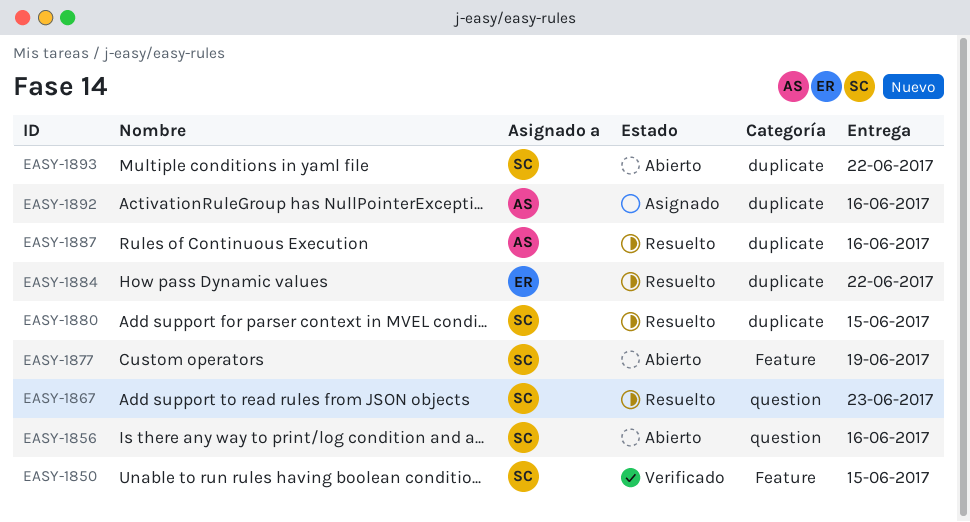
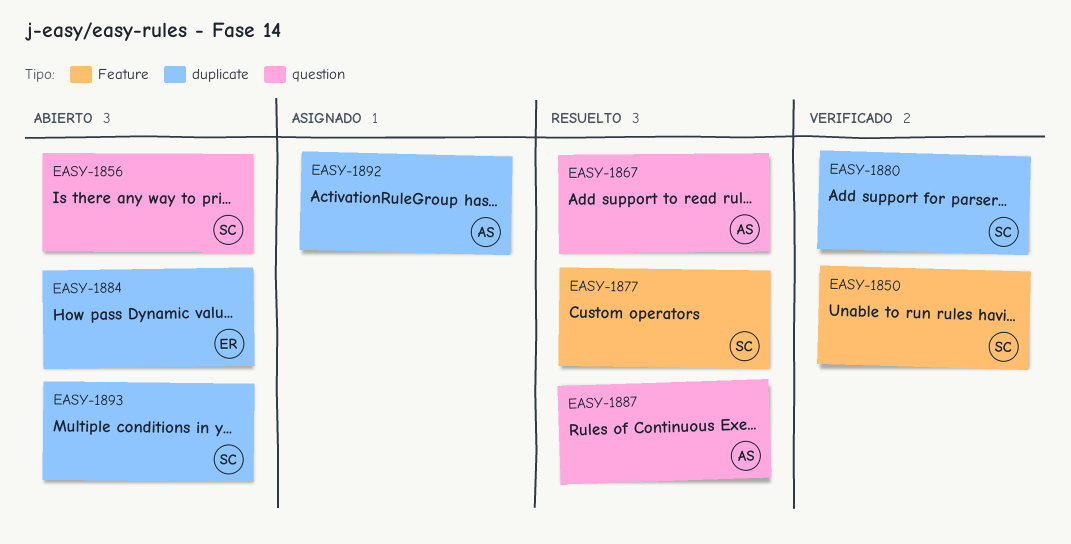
EASY-1867, owner: SC -> AS
EASY-1877, status: Abierto -> Resuelto
EASY-1880, status: Resuelto -> Verificado
EASY-1884, status: Resuelto -> Abierto
EASY-1887, label: duplicate -> question

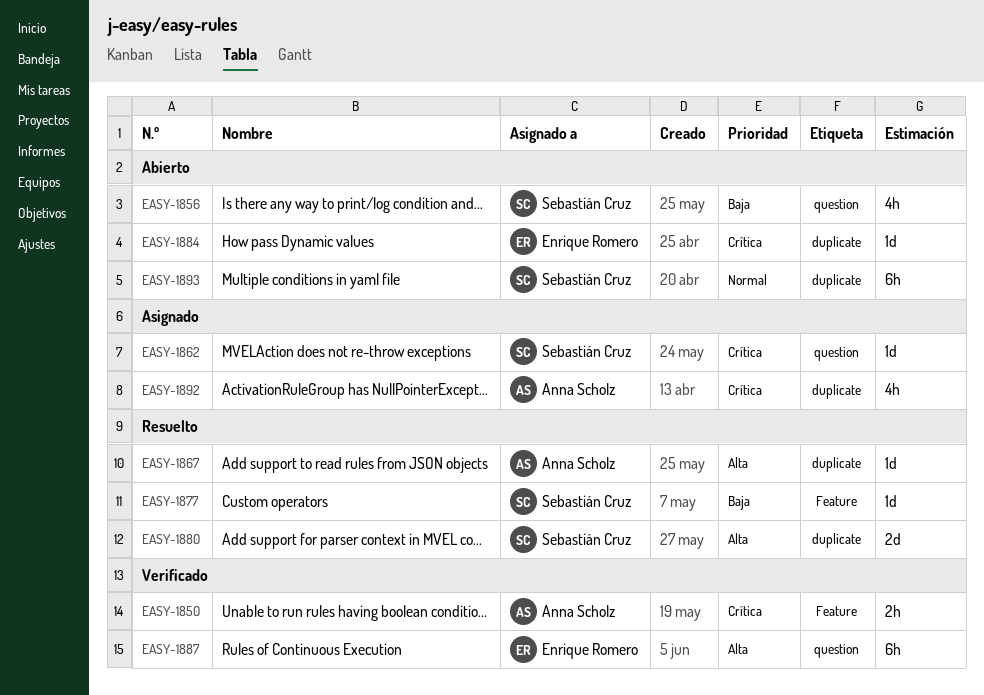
EASY-1850, owner: Sebastián Cruz -> Anna Scholz
EASY-1862: none -> present
EASY-1867, label: question -> duplicate
EASY-1880, status: Verificado -> Resuelto
EASY-1887, status: Resuelto -> Verificado
EASY-1887, owner: Anna Scholz -> Enrique Romero

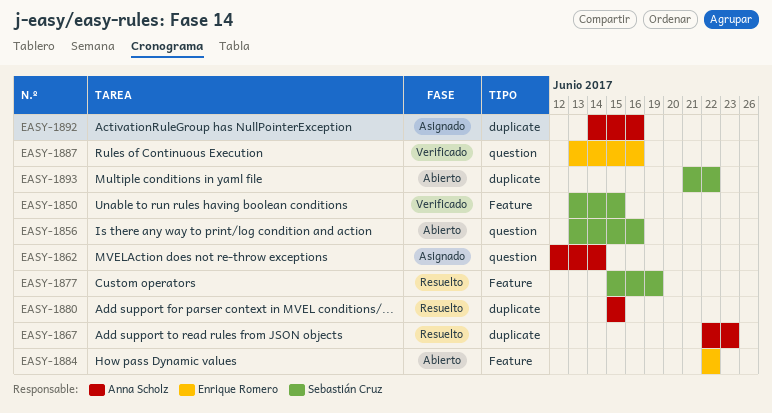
EASY-1850, owner: Anna Scholz -> Sebastián Cruz
EASY-1862, owner: Sebastián Cruz -> Anna Scholz
EASY-1880, owner: Sebastián Cruz -> Anna Scholz
EASY-1884, label: duplicate -> Feature

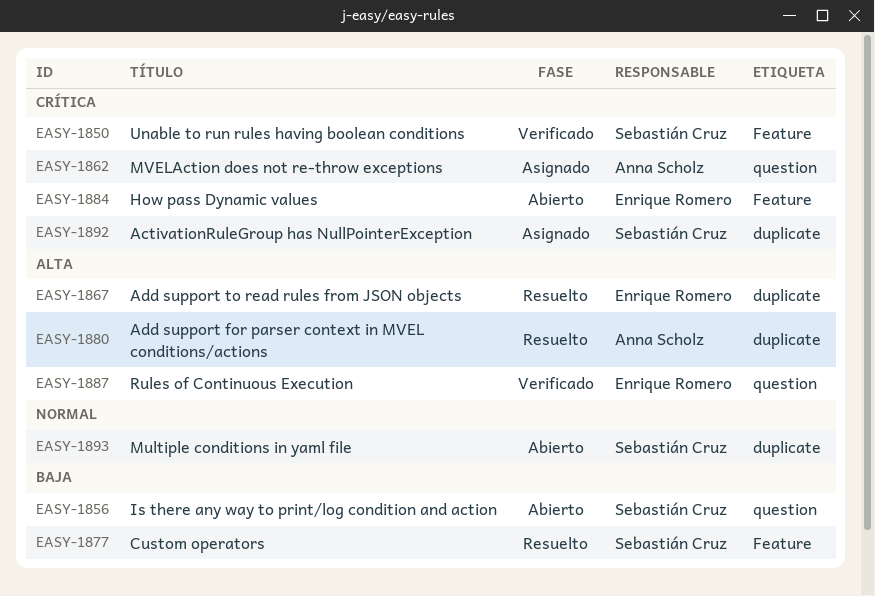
EASY-1867, owner: Anna Scholz -> Enrique Romero
EASY-1892, owner: Anna Scholz -> Sebastián Cruz

